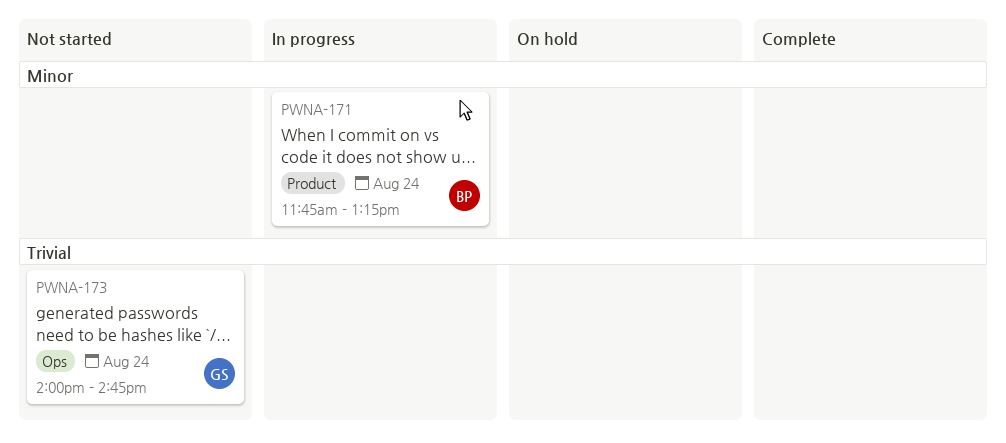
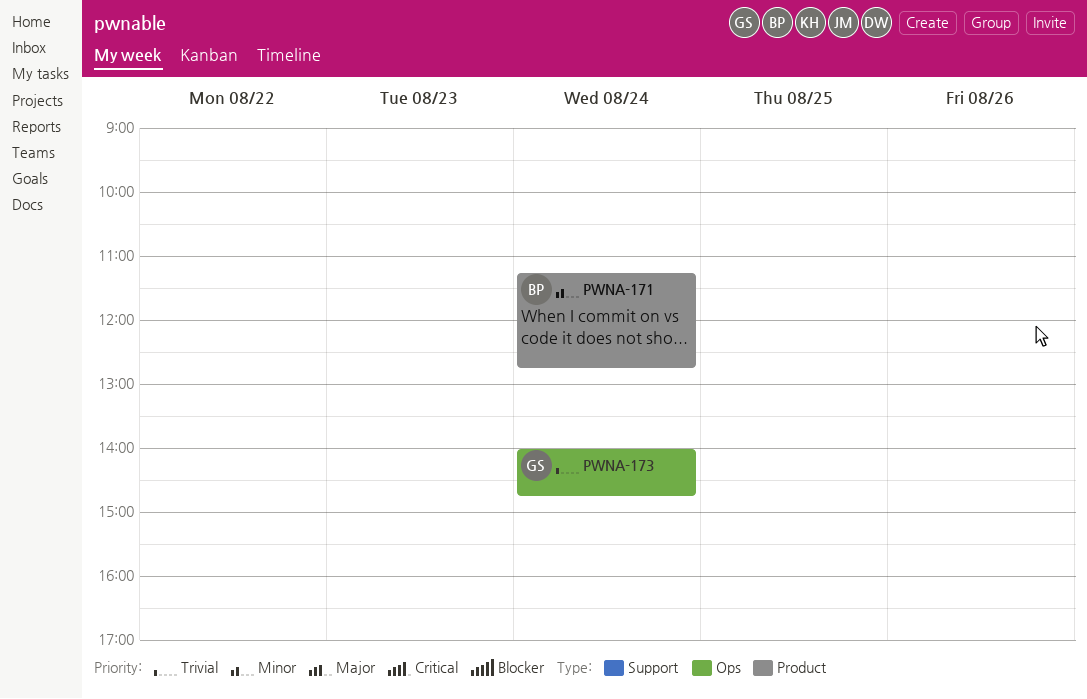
PWNA-171, begins: 11:45 -> 11:15
PWNA-171, ends: 13:15 -> 12:45

